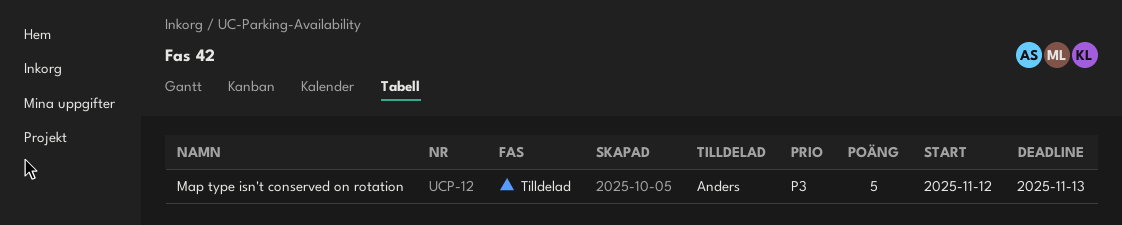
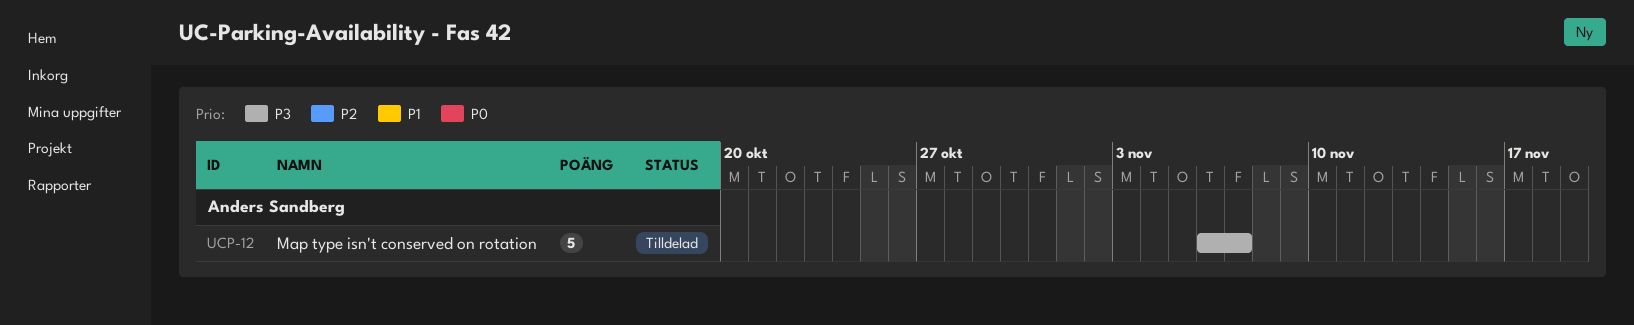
UCP-12, start: Nov 12 -> Nov 6
UCP-12, due: Nov 13 -> Nov 7

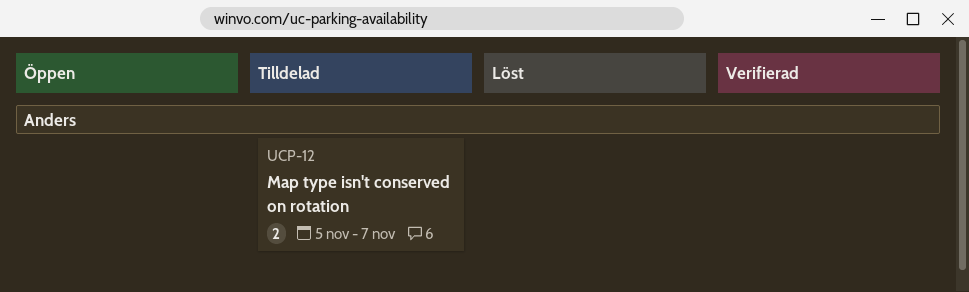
UCP-12, estimate: 5 -> 2
UCP-12, start: Nov 6 -> Nov 5

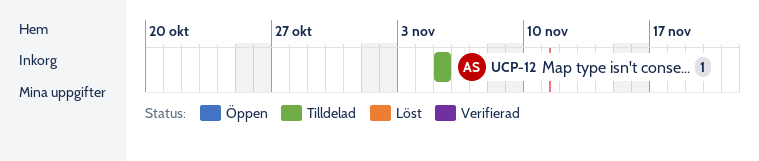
UCP-12, estimate: 2 -> 1
UCP-12, due: Nov 7 -> Nov 5

